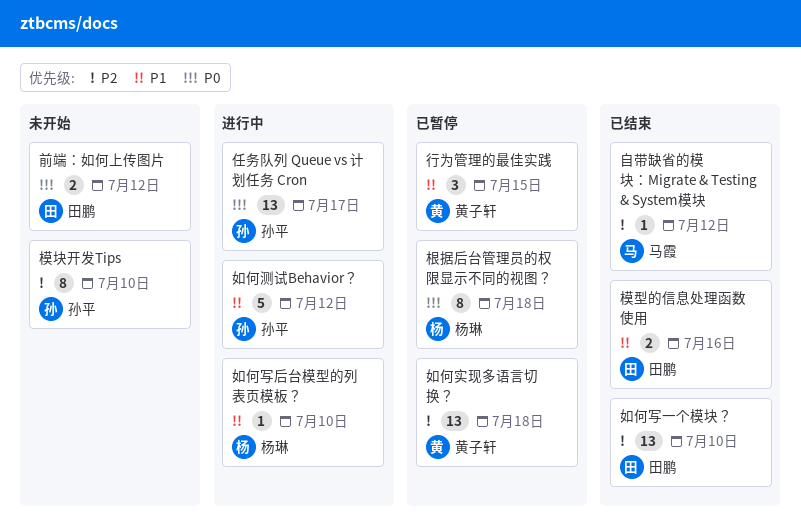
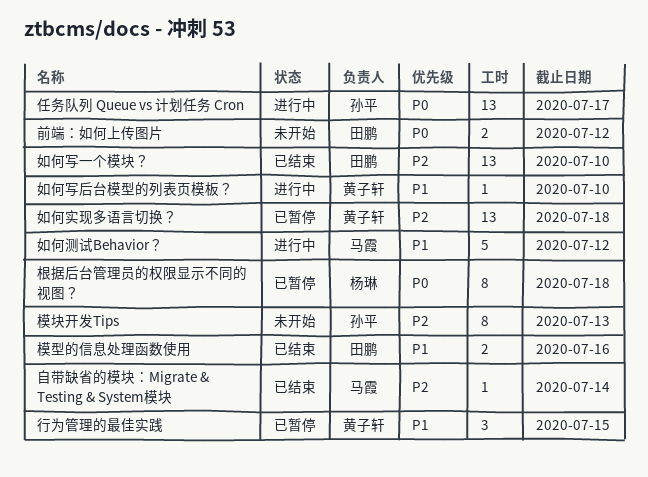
如何写后台模型的列表页模板？, owner: 杨琳 -> 黄子轩
如何测试Behavior？, owner: 孙平 -> 马霞
模块开发Tips, due: Jul 10 -> Jul 13
自带缺省的模块：Migrate & Testing & System模块, due: Jul 12 -> Jul 14

